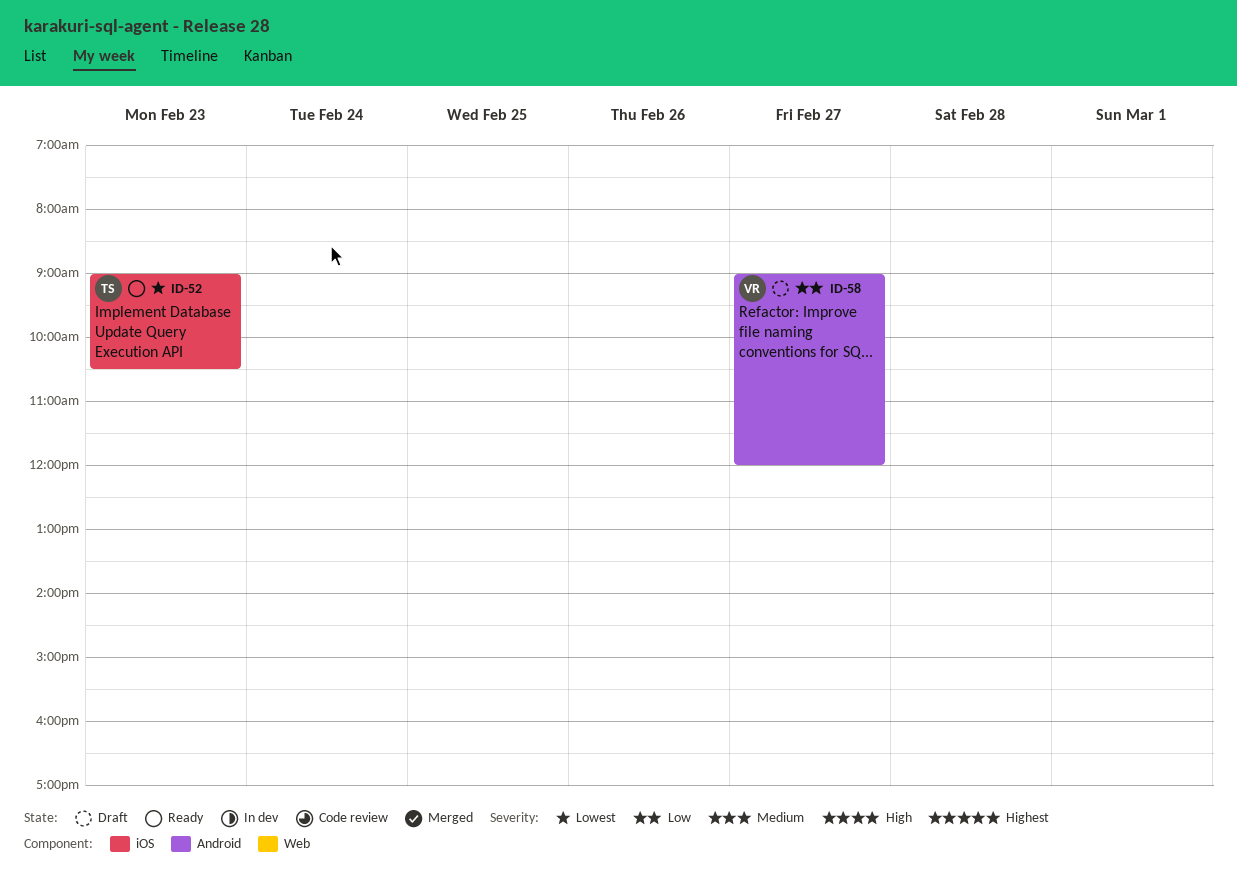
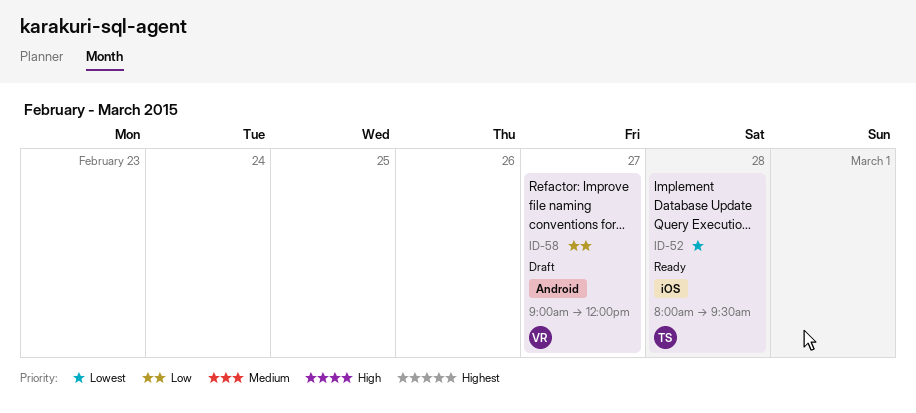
ID-52, day: Feb 23 -> Feb 28
ID-52, begins: 09:00 -> 08:00
ID-52, ends: 10:30 -> 09:30

